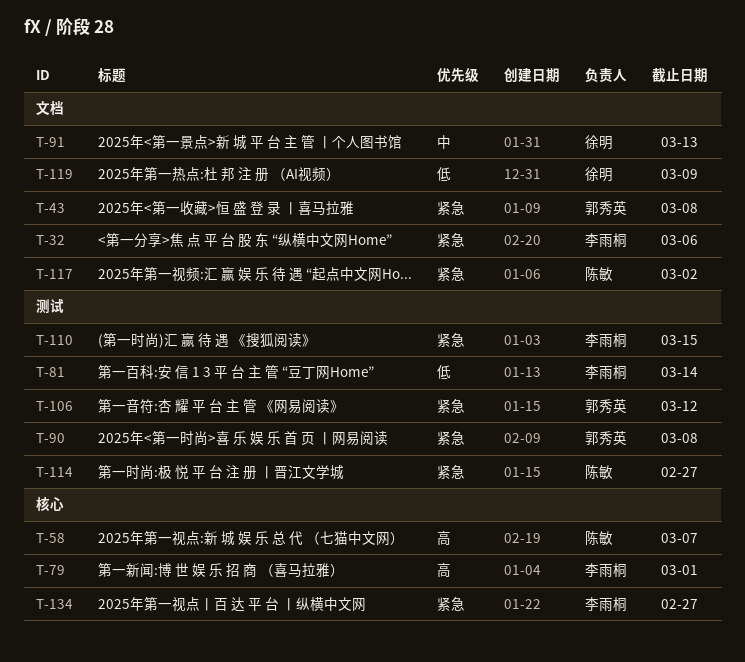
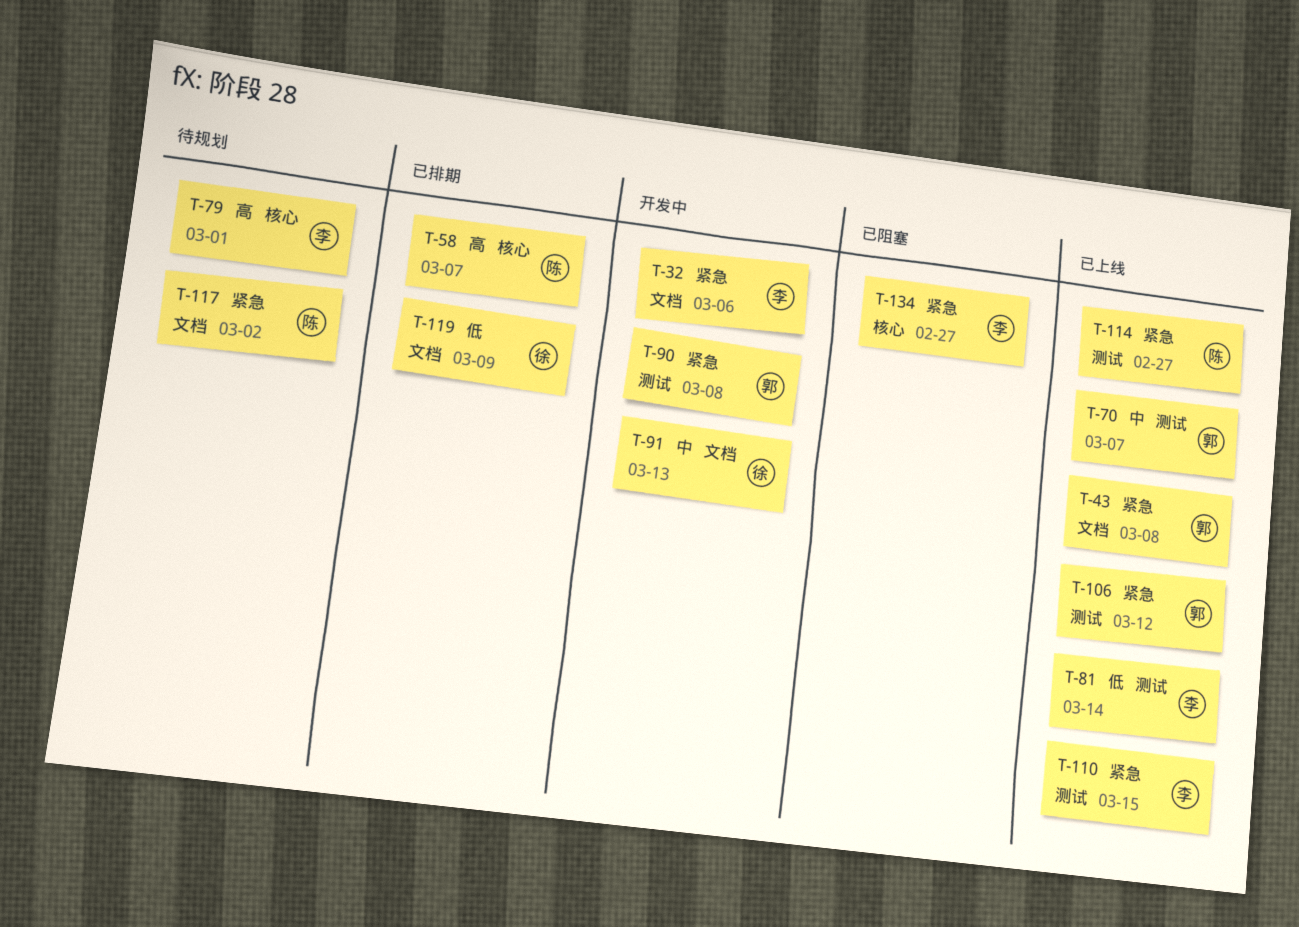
T-70: none -> present

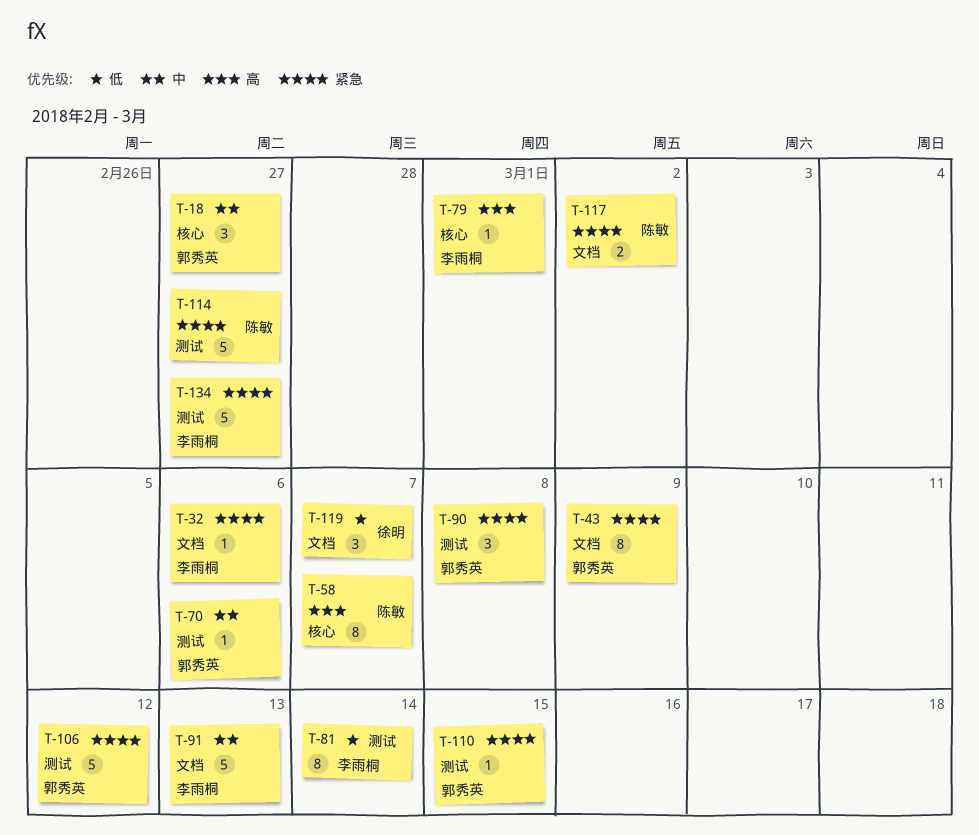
T-18: none -> present
T-43, due: Mar 8 -> Mar 9
T-70, due: Mar 7 -> Mar 6
T-91, owner: 徐明 -> 李雨桐
T-110, owner: 李雨桐 -> 郭秀英
T-119, due: Mar 9 -> Mar 7
T-134, label: 核心 -> 测试

